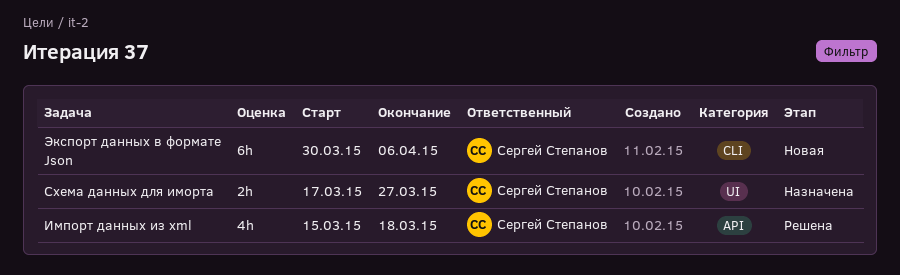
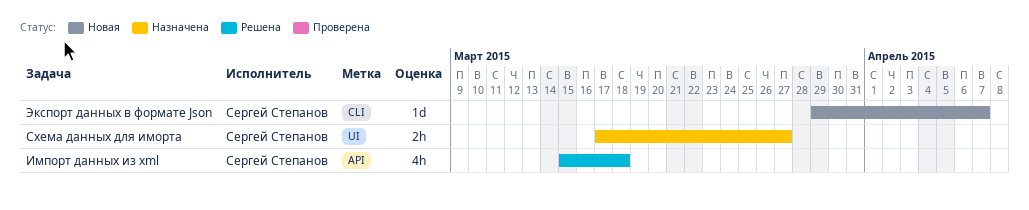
Экспорт данных в формате Json, estimate: 6h -> 1d
Экспорт данных в формате Json, start: Mar 30 -> Mar 29
Экспорт данных в формате Json, due: Apr 6 -> Apr 7

